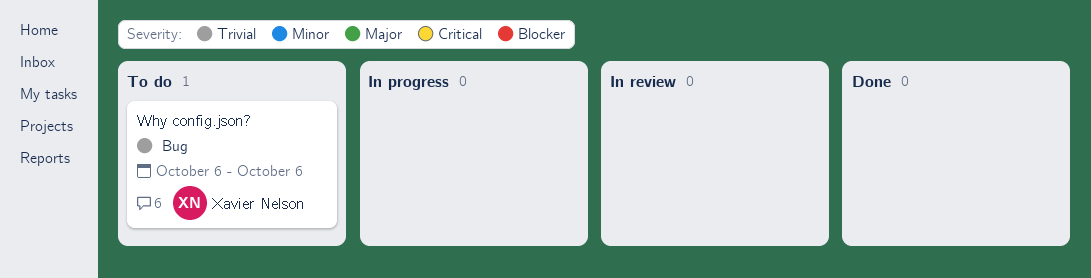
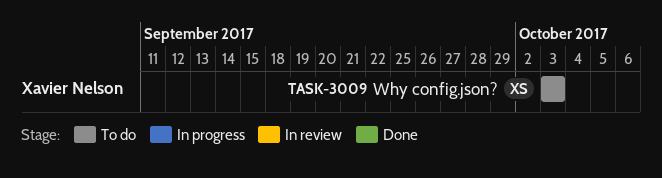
Why config.json?, start: Oct 6 -> Oct 3
Why config.json?, due: Oct 6 -> Oct 3

